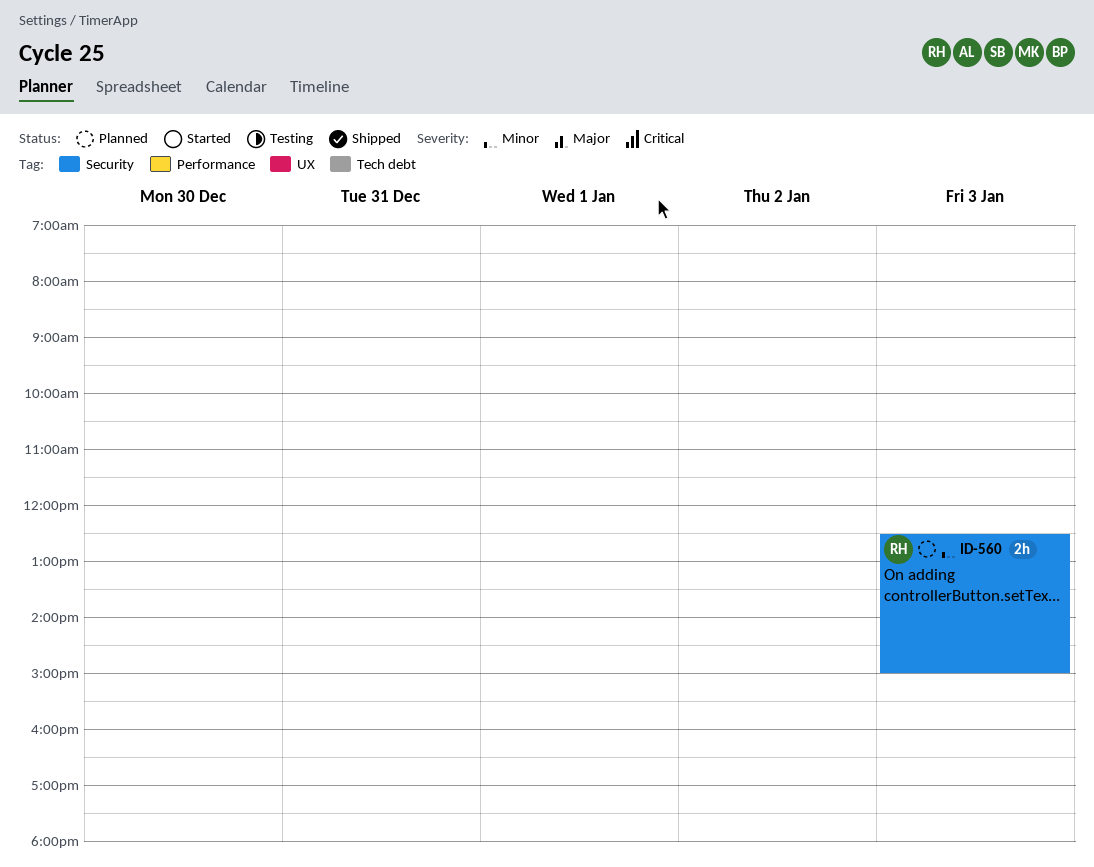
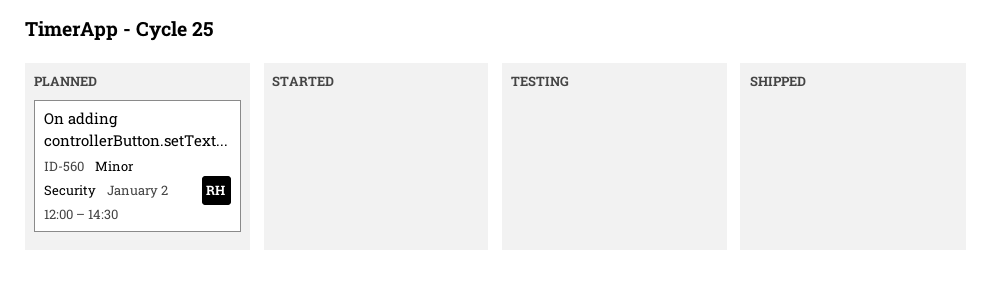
ID-560, day: Jan 3 -> Jan 2
ID-560, begins: 12:30 -> 12:00
ID-560, ends: 15:00 -> 14:30

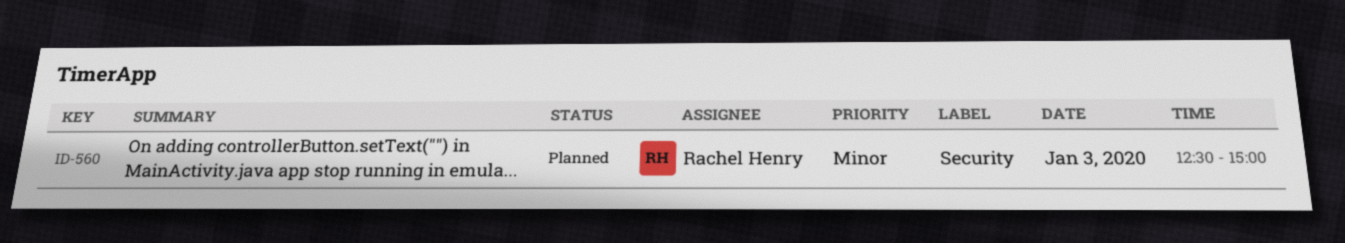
ID-560, day: Jan 2 -> Jan 3
ID-560, begins: 12:00 -> 12:30
ID-560, ends: 14:30 -> 15:00

